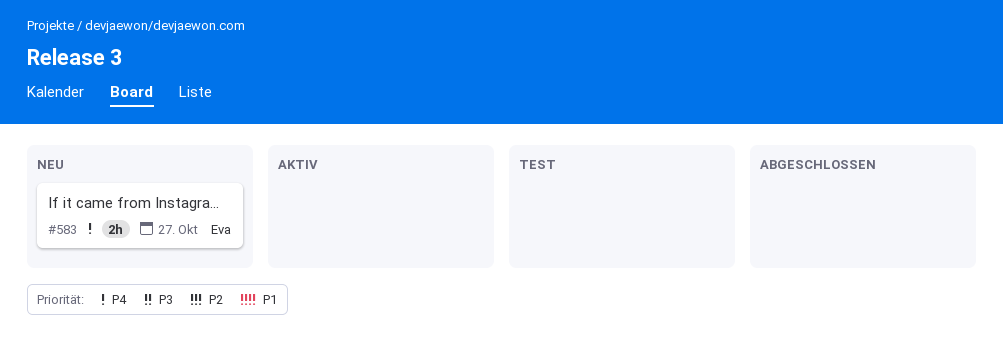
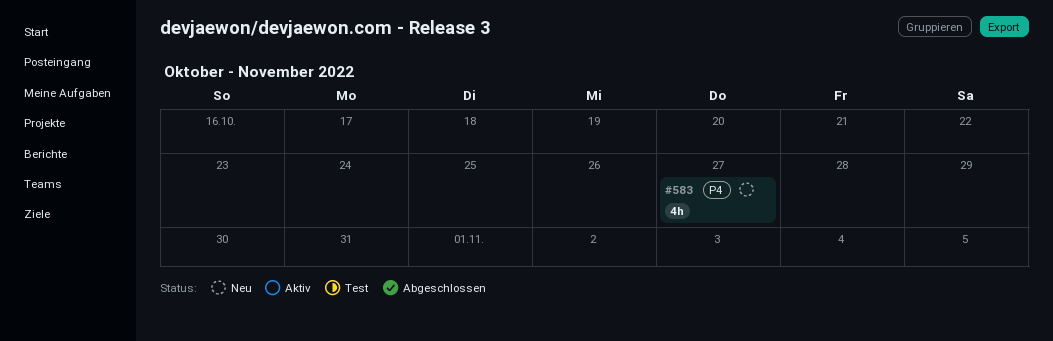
#583, estimate: 2h -> 4h

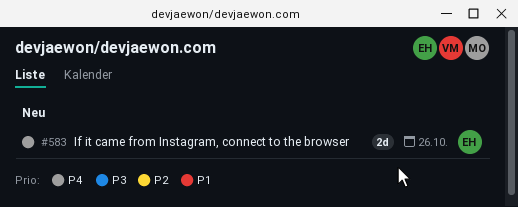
#583, estimate: 4h -> 2d
#583, due: Oct 27 -> Oct 26

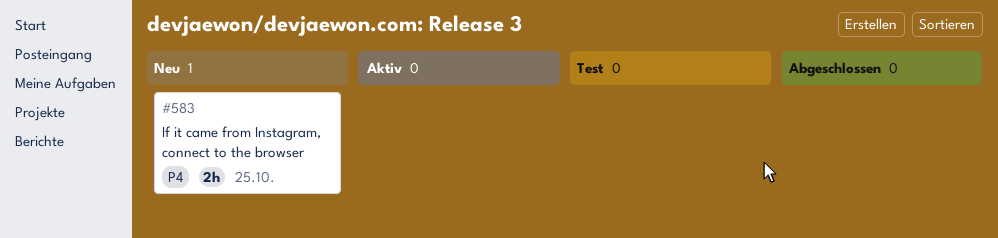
#583, estimate: 2d -> 2h
#583, due: Oct 26 -> Oct 25

